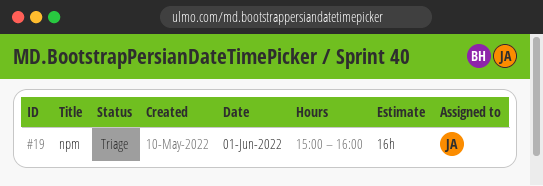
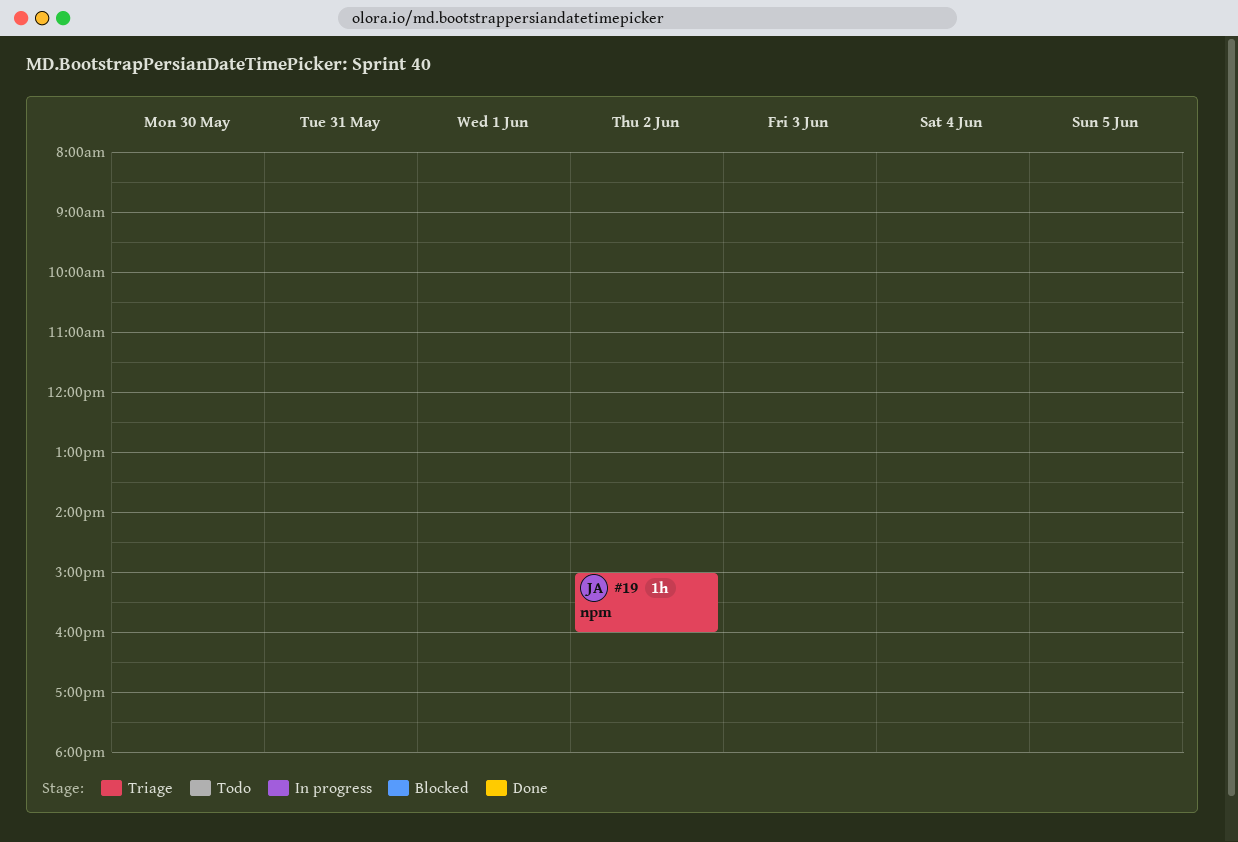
#19, estimate: 16h -> 1h
#19, day: Jun 1 -> Jun 2

